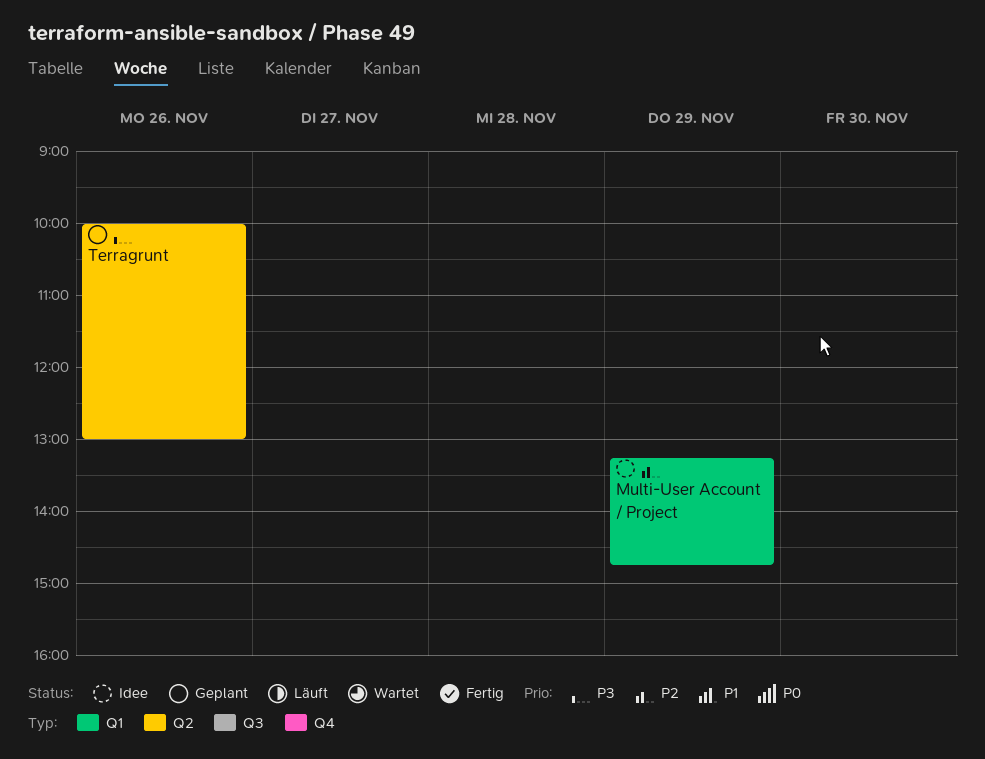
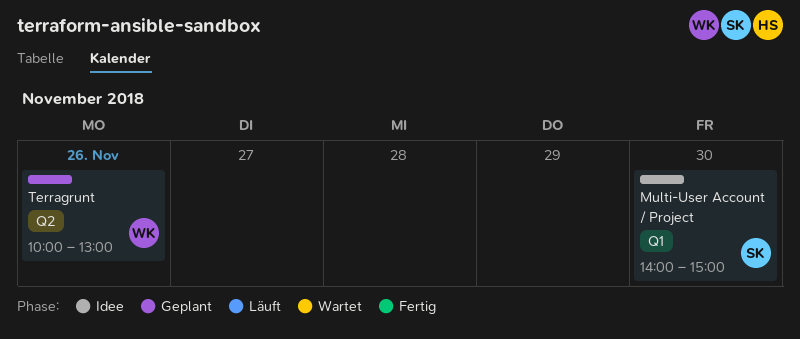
Multi-User Account / Project, day: Nov 29 -> Nov 30
Multi-User Account / Project, begins: 13:15 -> 14:00
Multi-User Account / Project, ends: 14:45 -> 15:00

